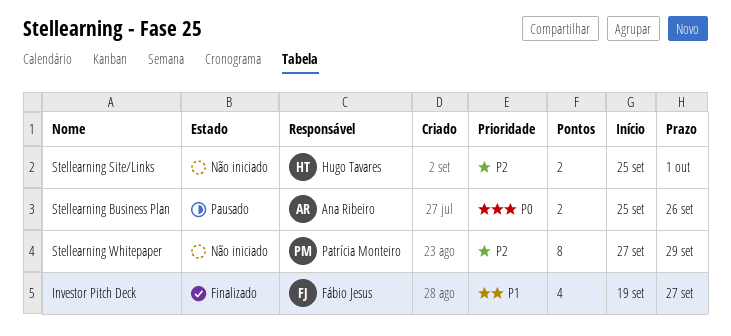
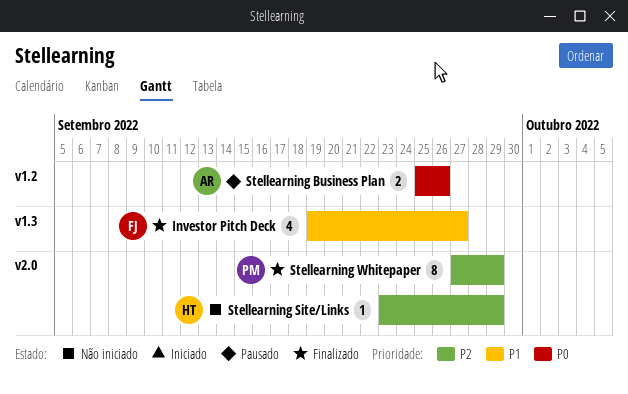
Stellearning Site/Links, estimate: 2 -> 1
Stellearning Site/Links, start: Sep 25 -> Sep 23
Stellearning Site/Links, due: Oct 1 -> Sep 29
Stellearning Whitepaper, status: Não iniciado -> Finalizado

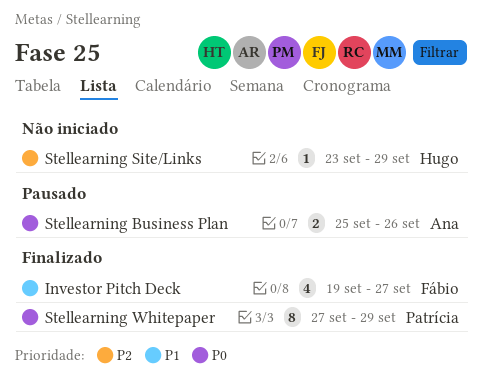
Stellearning Whitepaper, priority: P2 -> P0

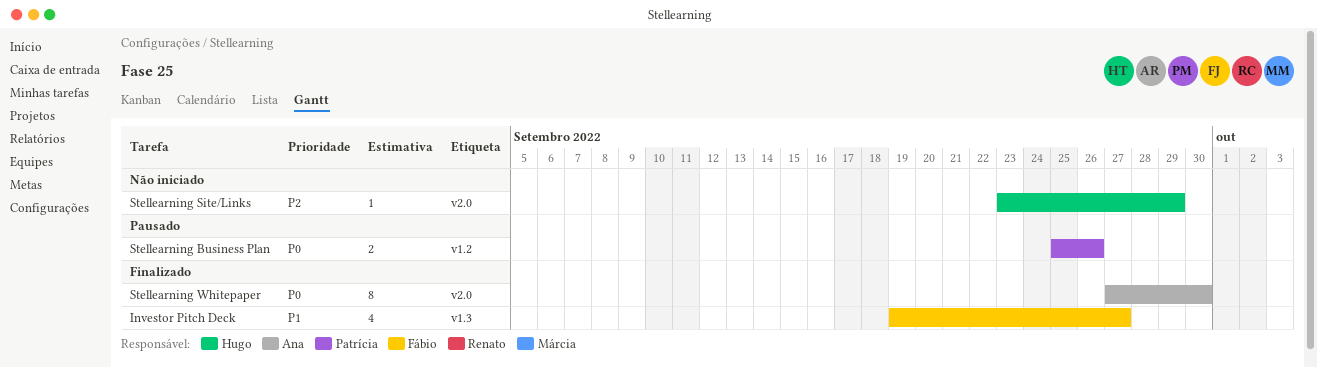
Stellearning Business Plan, owner: Ana -> Patrícia
Stellearning Whitepaper, owner: Patrícia -> Ana
Stellearning Whitepaper, due: Sep 29 -> Sep 30

